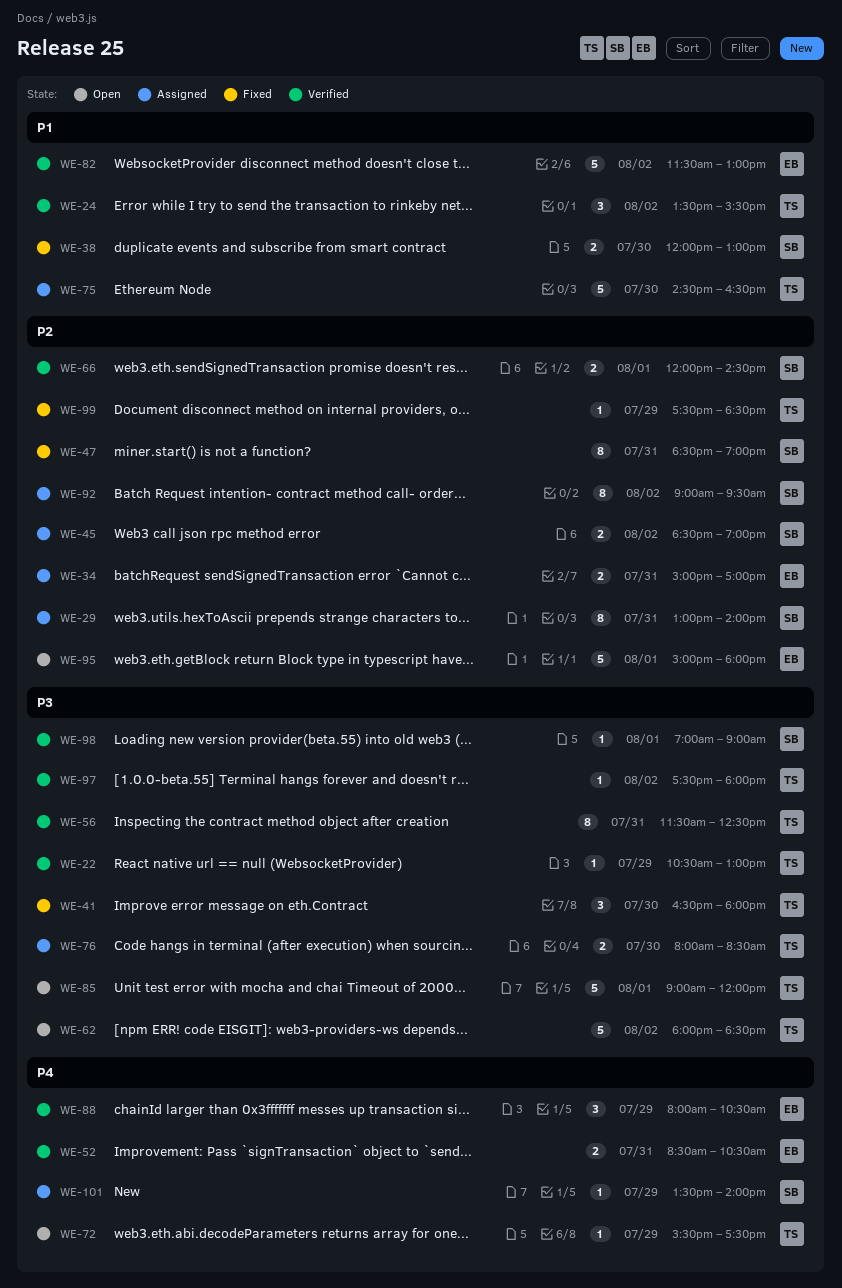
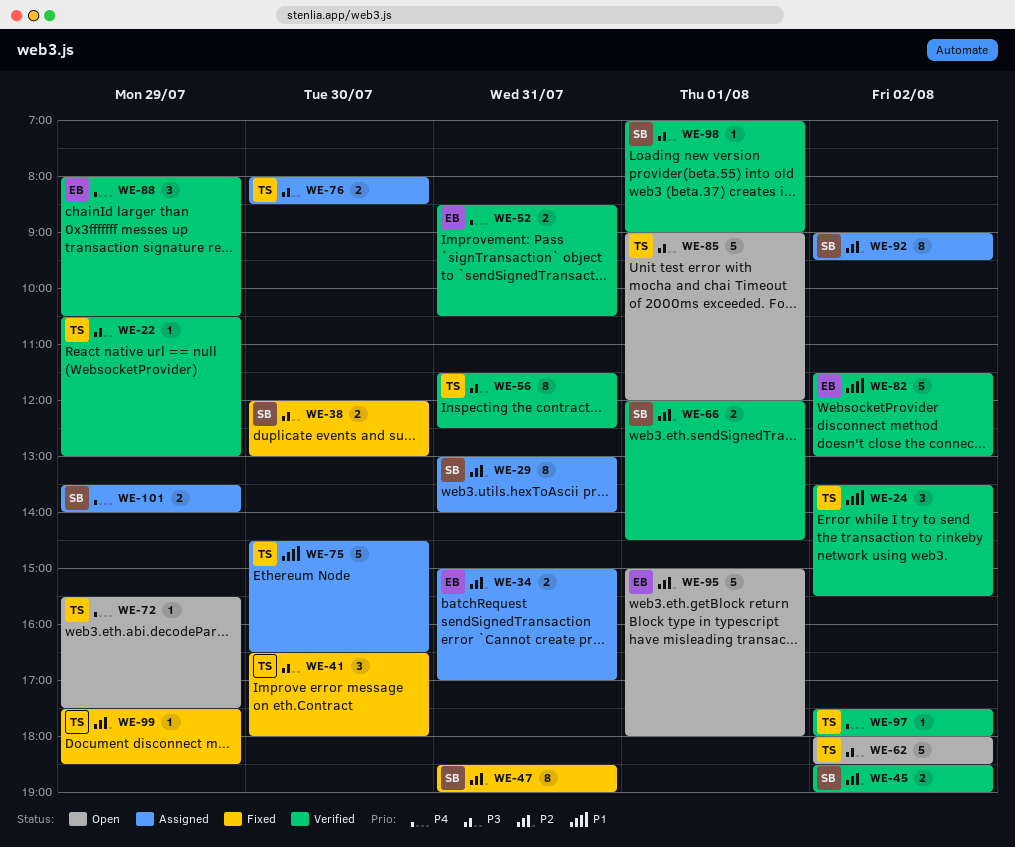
WE-38, priority: P1 -> P3
WE-45, status: Assigned -> Verified
WE-97, priority: P3 -> P4
WE-101, estimate: 1 -> 2

